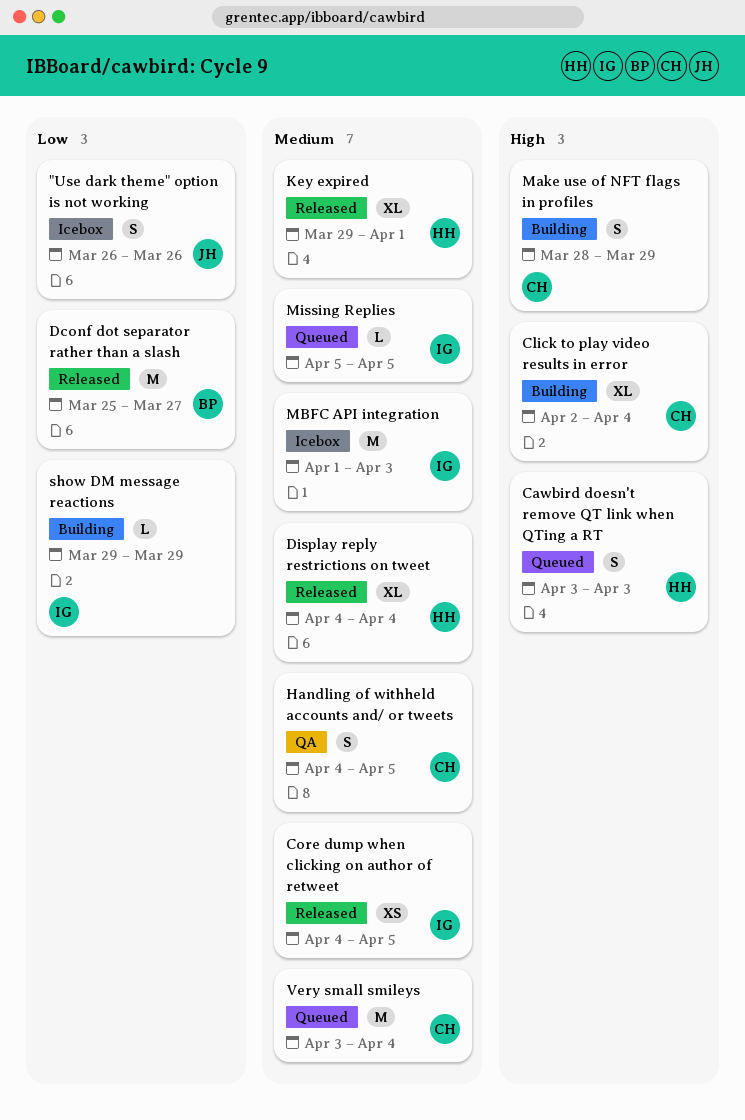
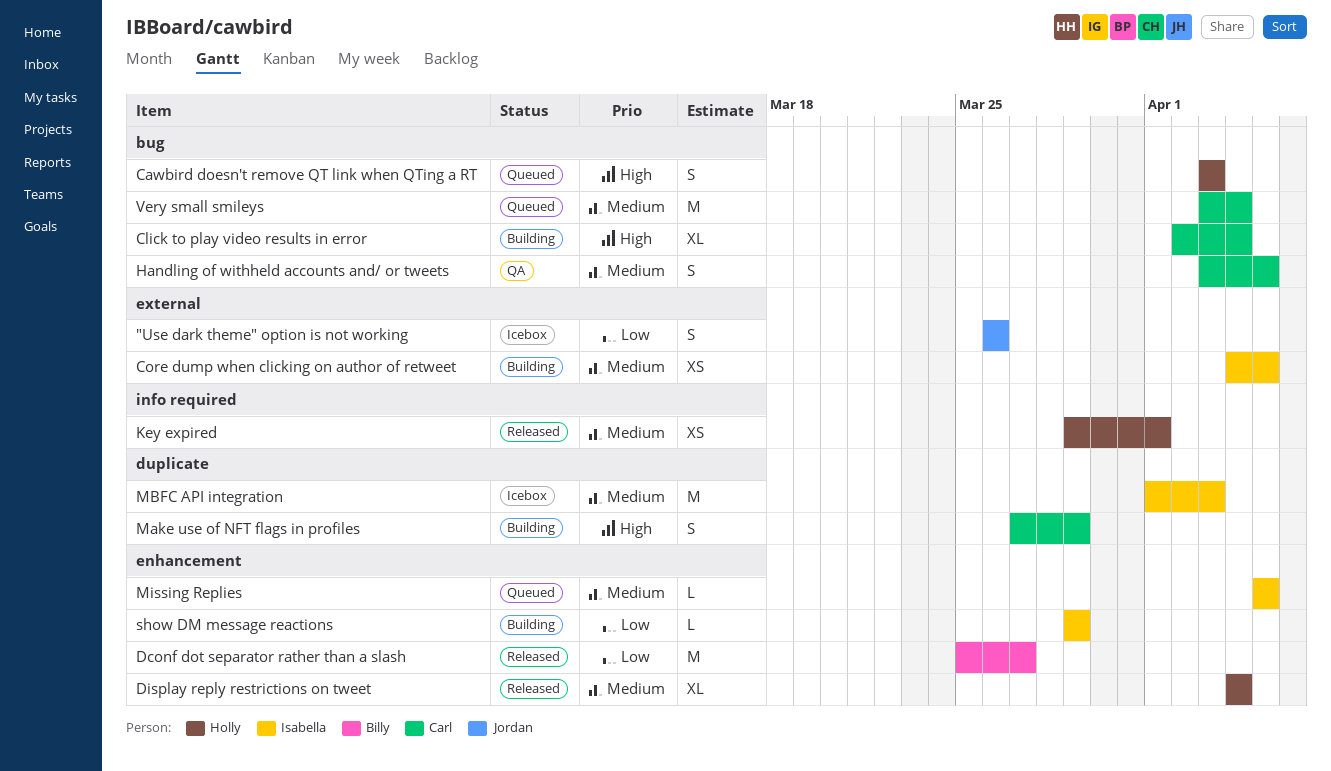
Core dump when clicking on author of retweet, status: Released -> Building
Handling of withheld accounts and/ or tweets, start: Apr 4 -> Apr 3
Key expired, estimate: XL -> XS
Make use of NFT flags in profiles, start: Mar 28 -> Mar 27

